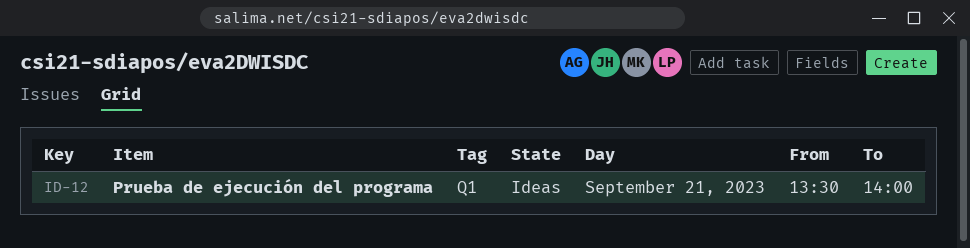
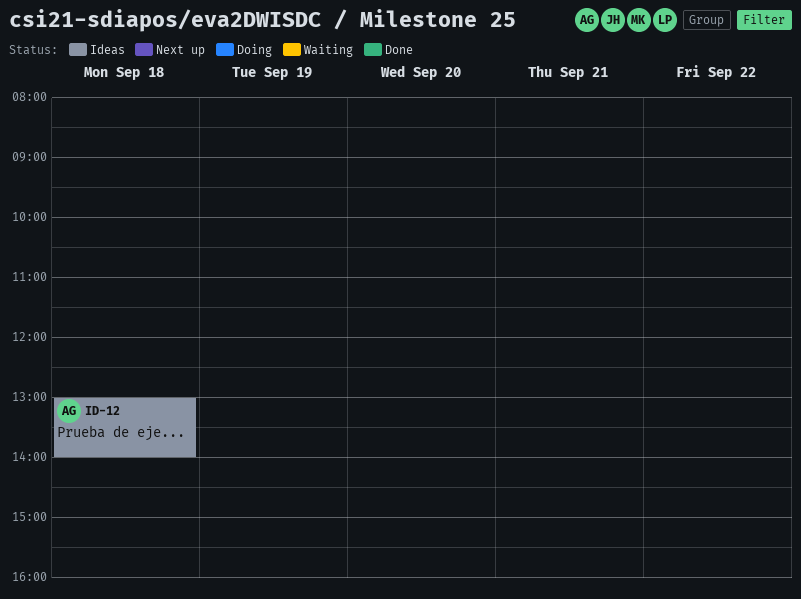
ID-12, day: Sep 21 -> Sep 18
ID-12, begins: 13:30 -> 13:00

